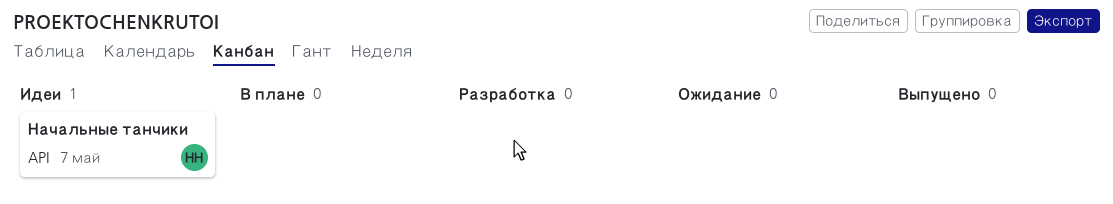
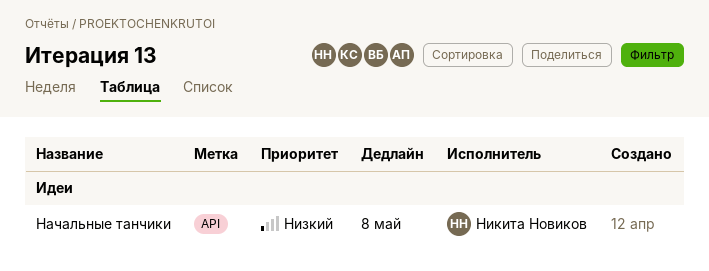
Начальные танчики, due: May 7 -> May 8

